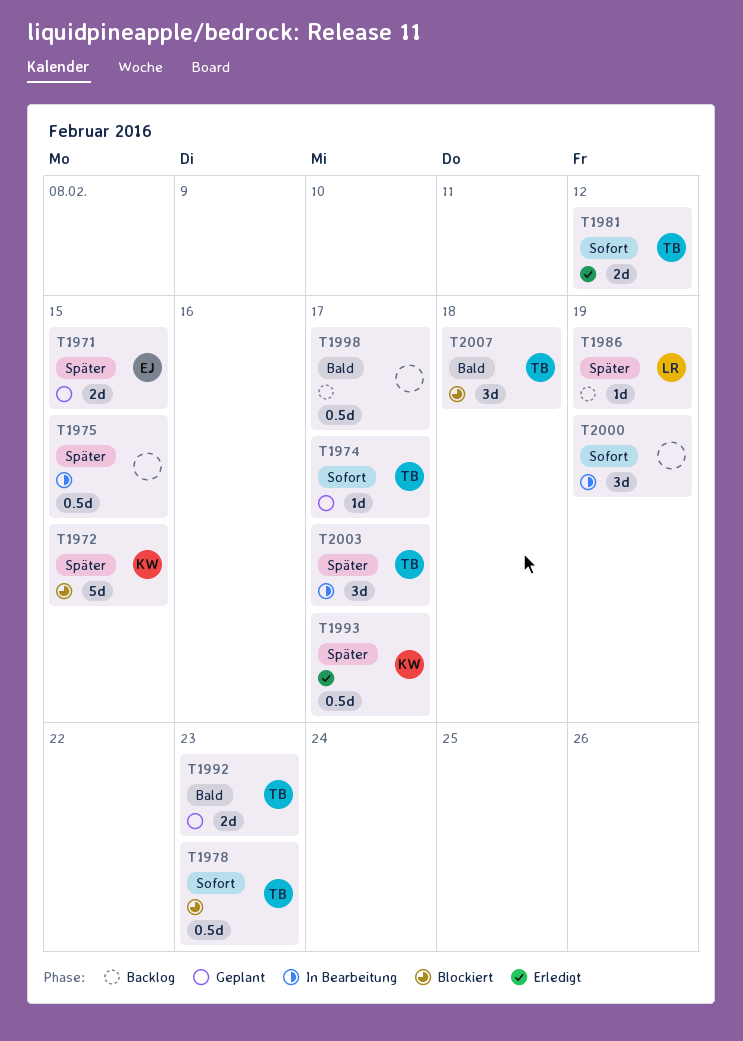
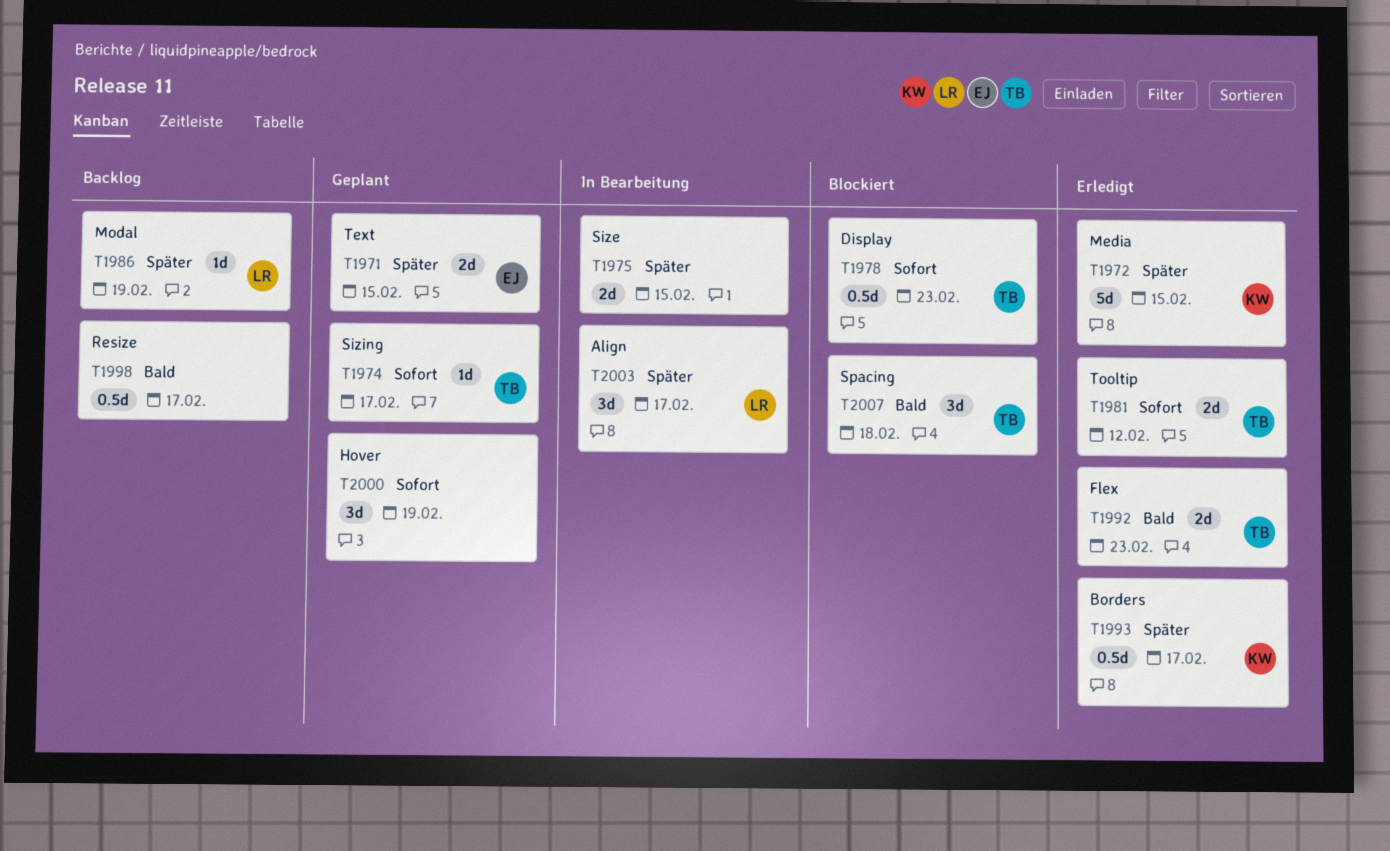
T1972, status: Blockiert -> Erledigt
T1975, estimate: 0.5d -> 2d
T1992, status: Geplant -> Erledigt
T2000, status: In Bearbeitung -> Geplant
T2003, owner: TB -> LR

